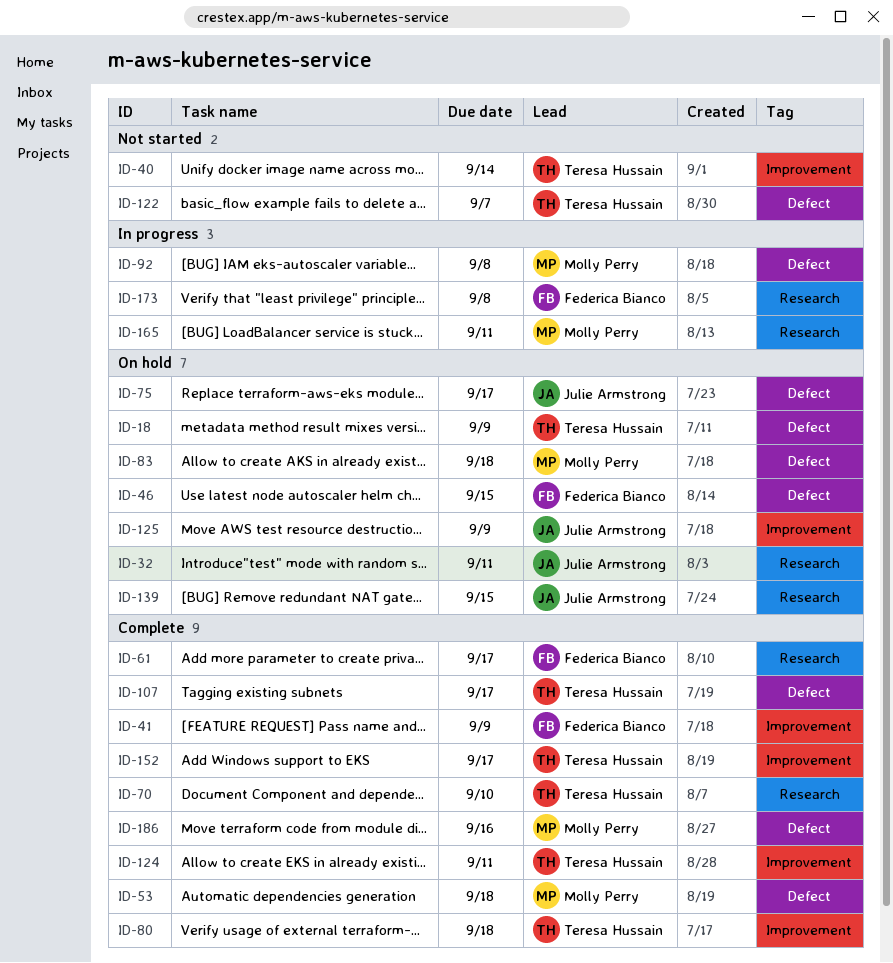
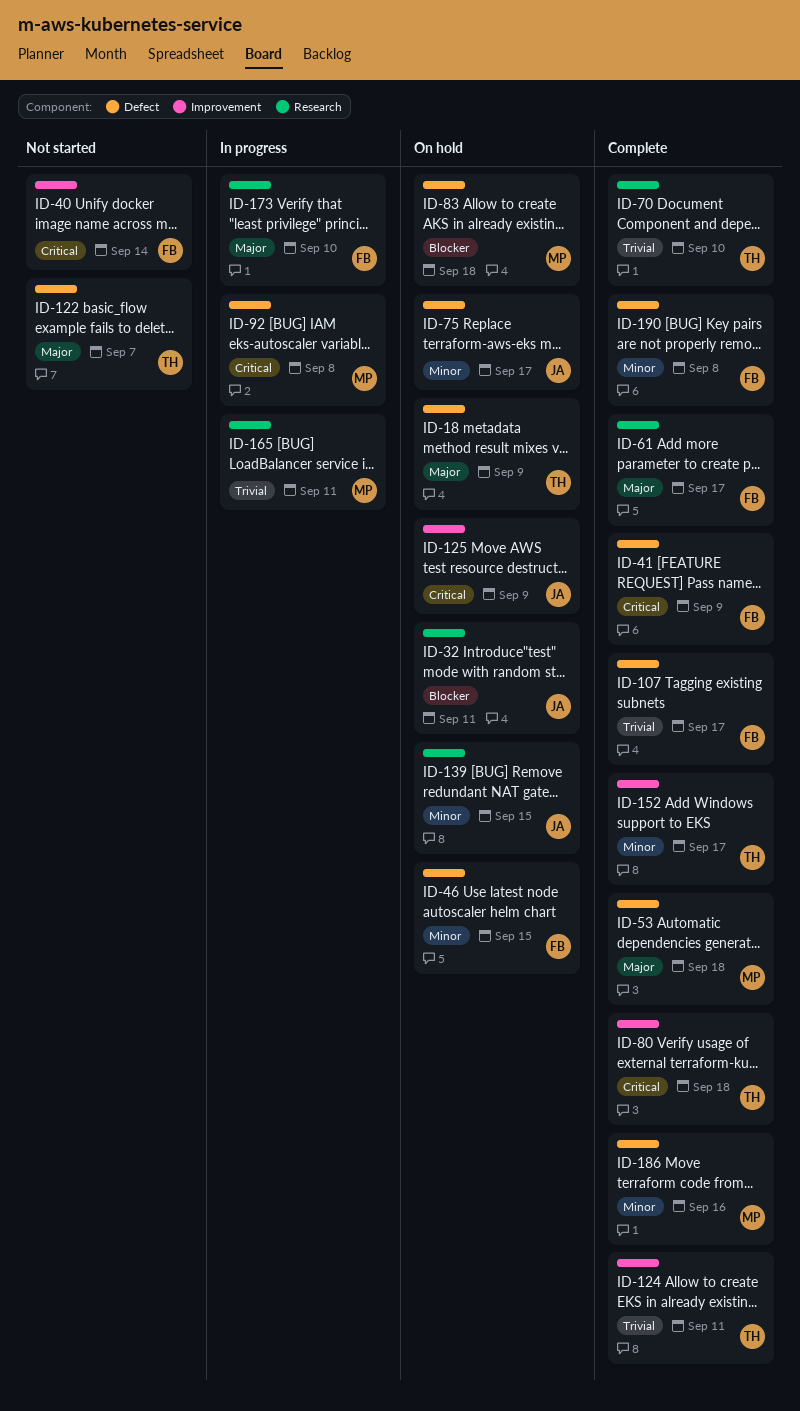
ID-40, owner: Teresa Hussain -> Federica Bianco
ID-41, label: Improvement -> Defect
ID-107, owner: Teresa Hussain -> Federica Bianco
ID-173, due: Sep 8 -> Sep 10
ID-190: none -> present

